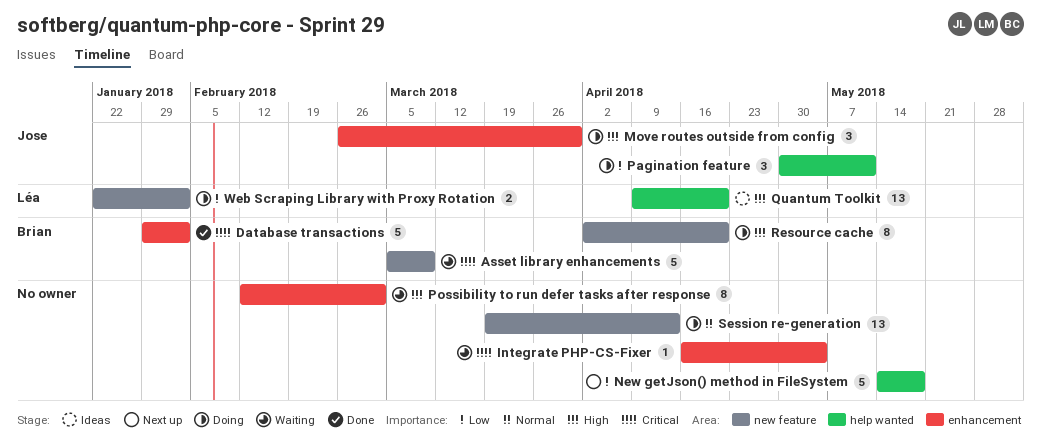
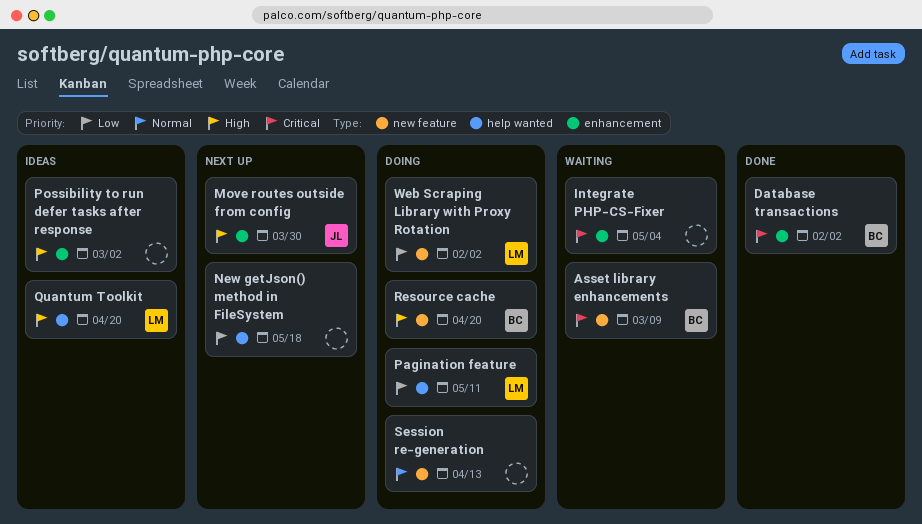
Move routes outside from config, status: Doing -> Next up
Pagination feature, owner: Jose -> Léa
Possibility to run defer tasks after response, status: Waiting -> Ideas

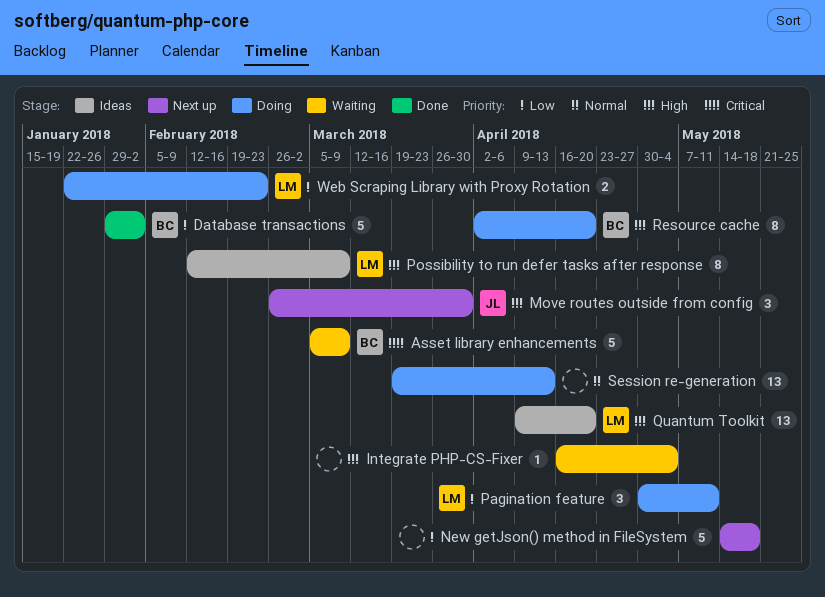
Database transactions, priority: Critical -> Low
Integrate PHP-CS-Fixer, priority: Critical -> High
Possibility to run defer tasks after response, owner: none -> LM
Possibility to run defer tasks after response, due: Mar 2 -> Mar 9
Web Scraping Library with Proxy Rotation, due: Feb 2 -> Feb 23

